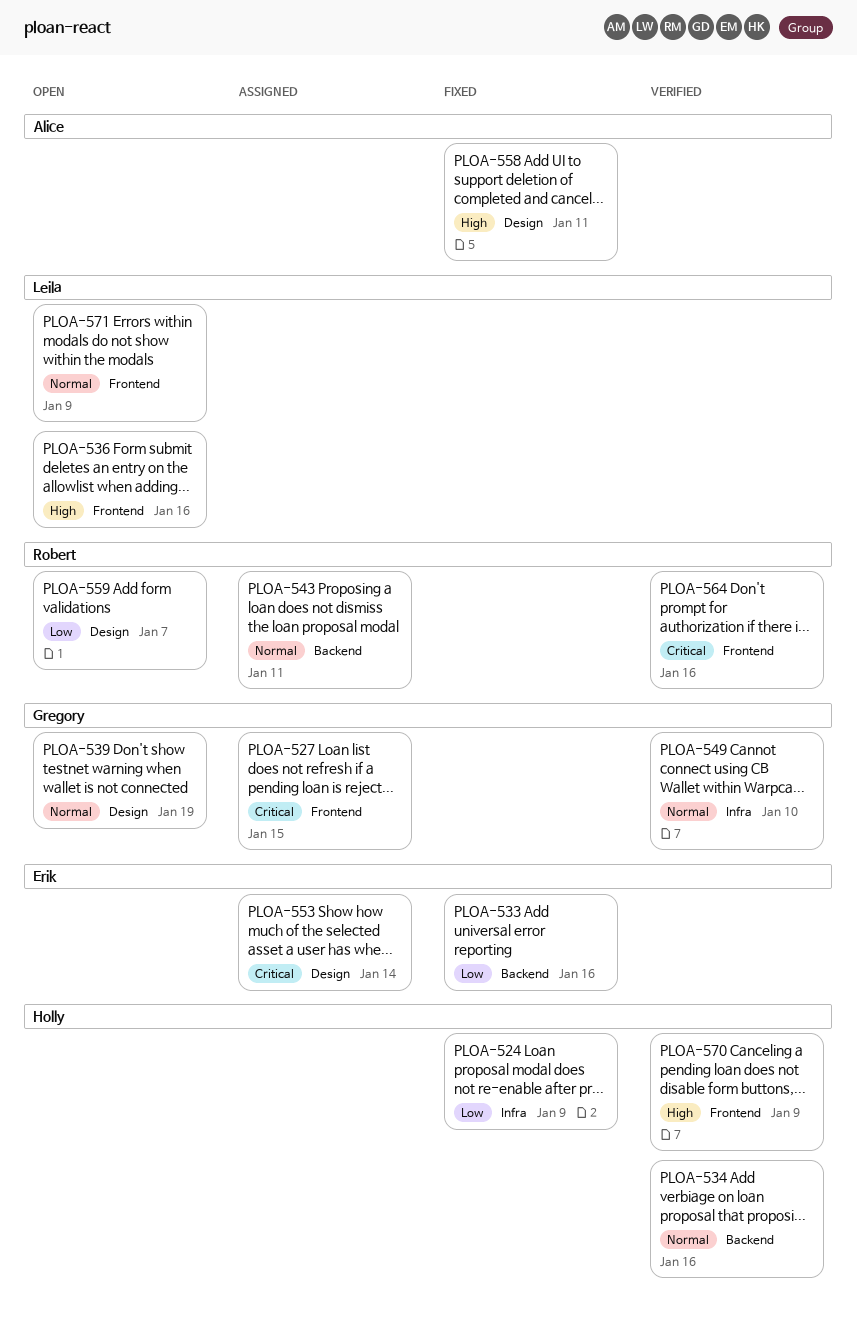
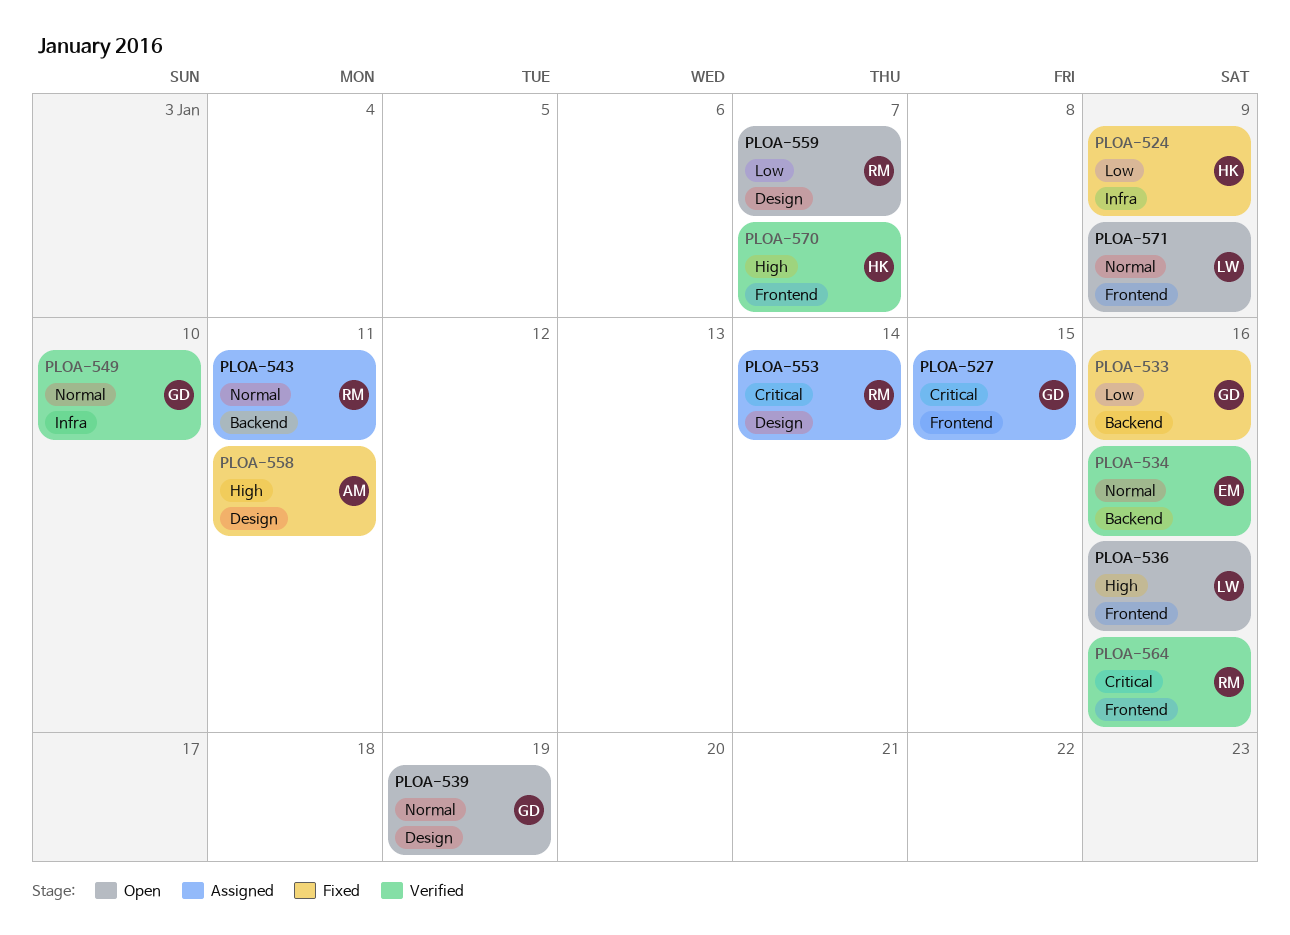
PLOA-533, owner: Erik -> Gregory
PLOA-534, owner: Holly -> Erik
PLOA-553, owner: Erik -> Robert
PLOA-570, due: Jan 9 -> Jan 7

